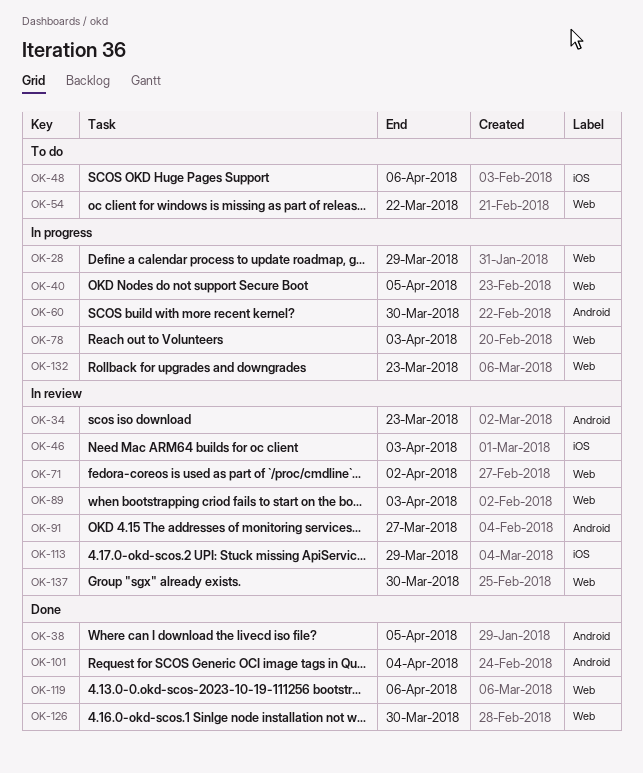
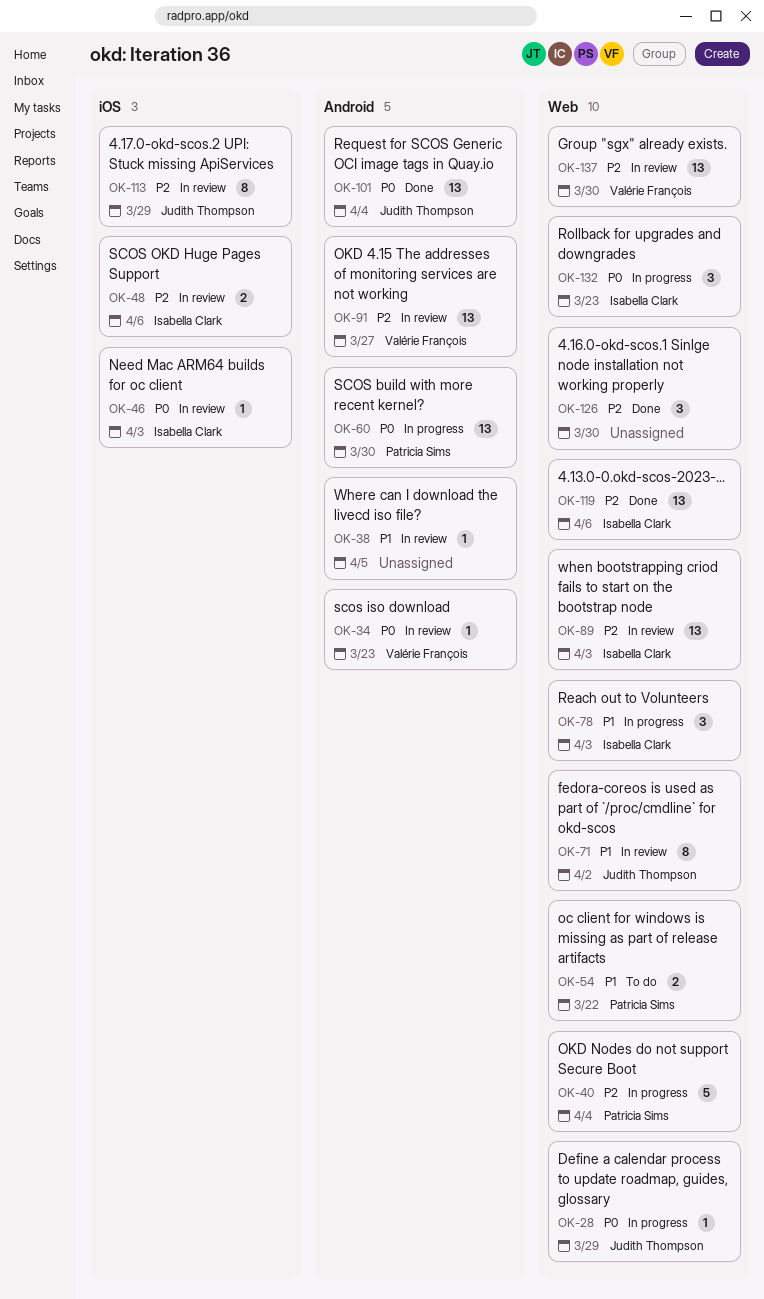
OK-38, status: Done -> In review
OK-40, due: Apr 5 -> Apr 4
OK-48, status: To do -> In review

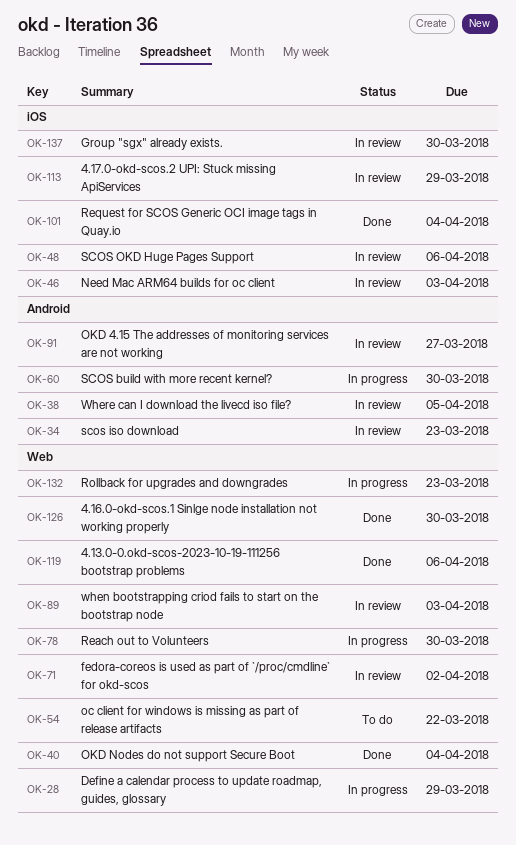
OK-40, status: In progress -> Done
OK-78, due: Apr 3 -> Mar 30
OK-101, label: Android -> iOS
OK-137, label: Web -> iOS

